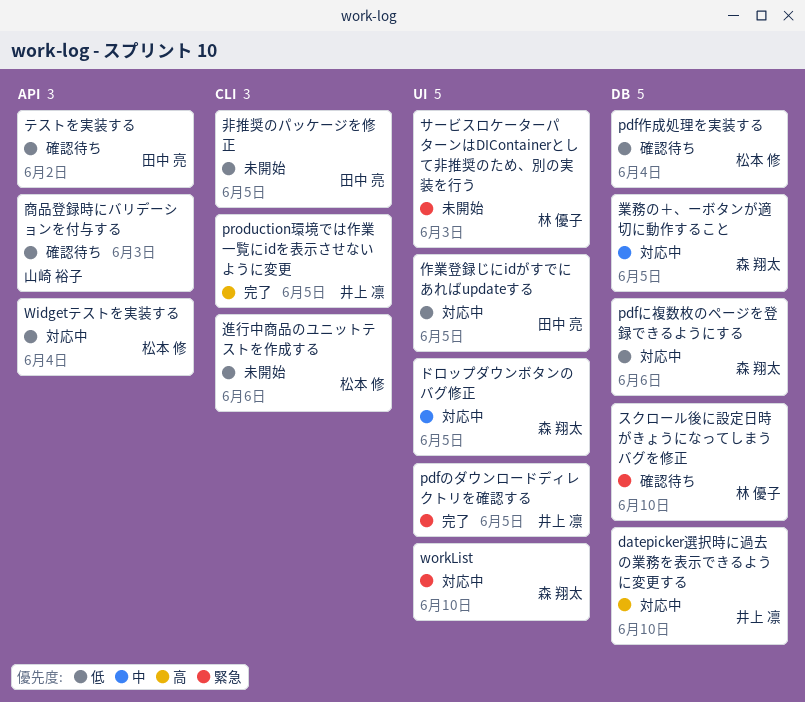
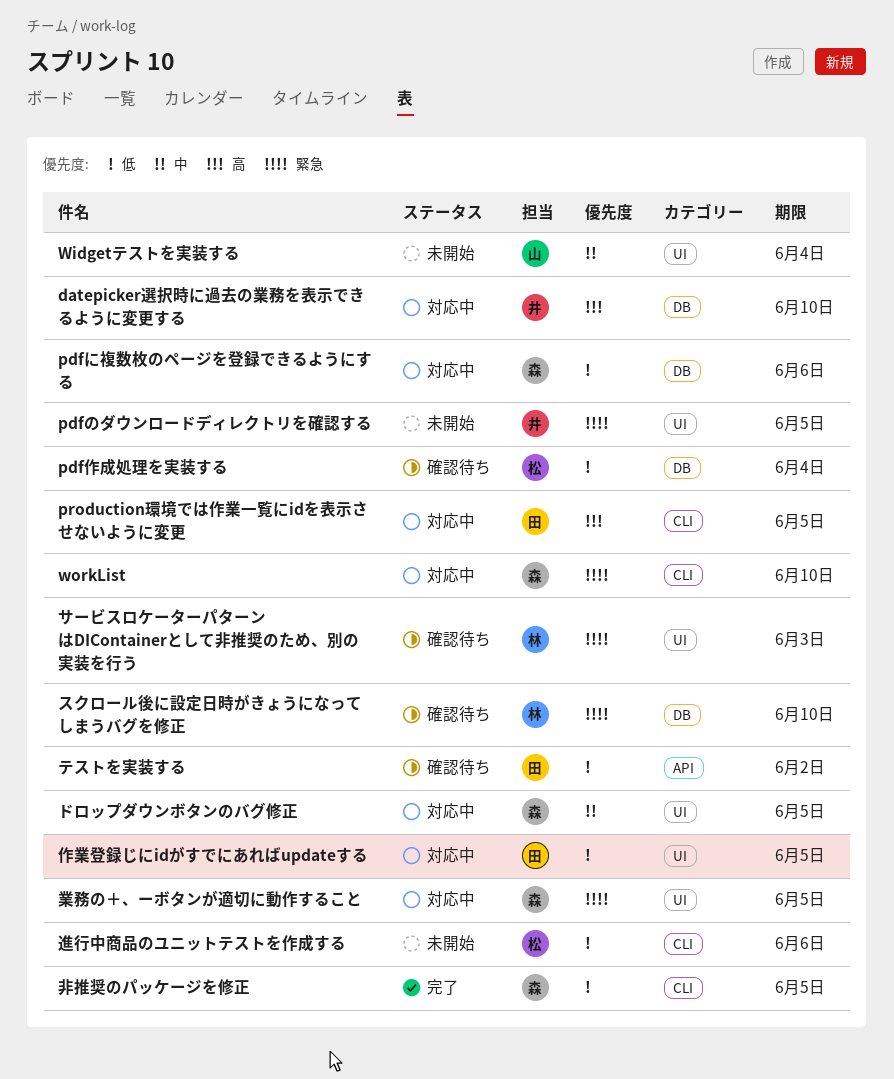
pdfのダウンロードディレクトリを確認する, status: 完了 -> 未開始
production環境では作業一覧にidを表示させないように変更, status: 完了 -> 対応中
production環境では作業一覧にidを表示させないように変更, owner: 井上 凛 -> 田中 亮
Widgetテストを実装する, status: 対応中 -> 未開始
Widgetテストを実装する, owner: 松本 修 -> 山崎 裕子
Widgetテストを実装する, priority: 低 -> 中
Widgetテストを実装する, label: API -> UI
workList, label: UI -> CLI
サービスロケーターパターンはDIContainerとして非推奨のため、別の実装を行う, status: 未開始 -> 確認待ち
商品登録時にバリデーションを付与する: present -> none
業務の＋、ーボタンが適切に動作すること, priority: 中 -> 緊急
業務の＋、ーボタンが適切に動作すること, label: DB -> UI
非推奨のパッケージを修正, status: 未開始 -> 完了
非推奨のパッケージを修正, owner: 田中 亮 -> 森 翔太

